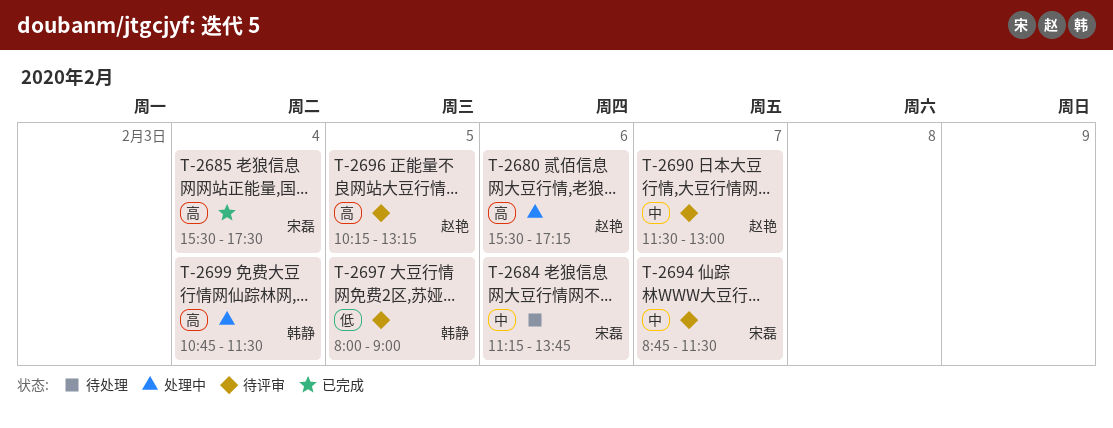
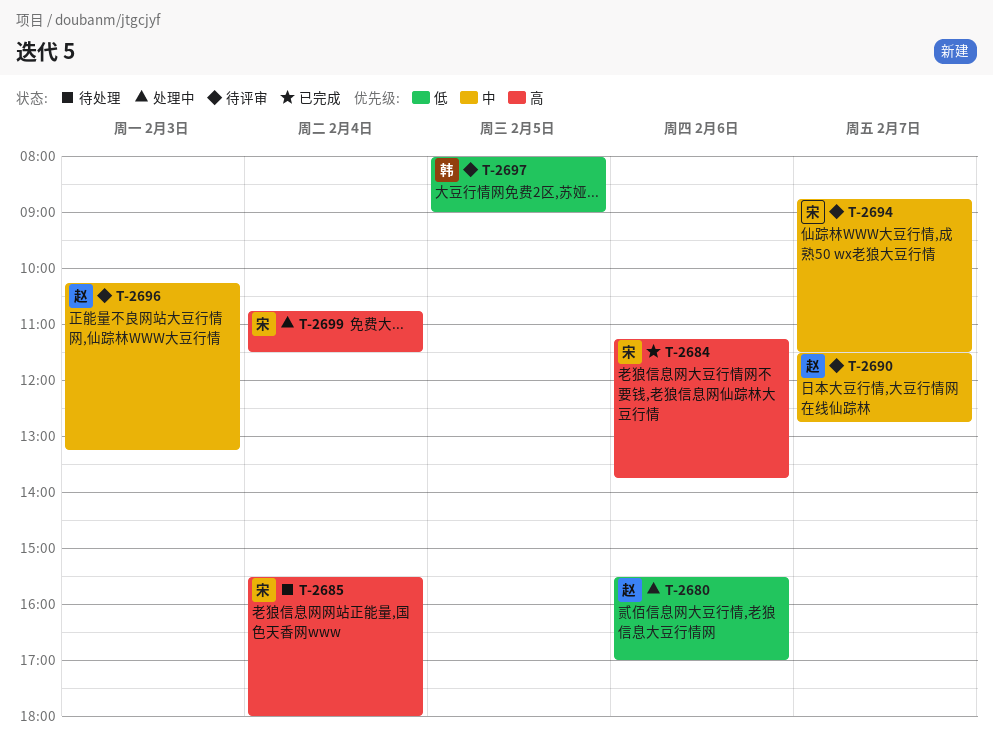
T-2680, priority: 高 -> 低
T-2680, ends: 17:15 -> 17:00
T-2684, status: 待处理 -> 已完成
T-2684, priority: 中 -> 高
T-2685, status: 已完成 -> 待处理
T-2685, ends: 17:30 -> 18:00
T-2690, ends: 13:00 -> 12:45
T-2696, priority: 高 -> 中
T-2696, day: Feb 5 -> Feb 3
T-2699, owner: 韩静 -> 宋磊

